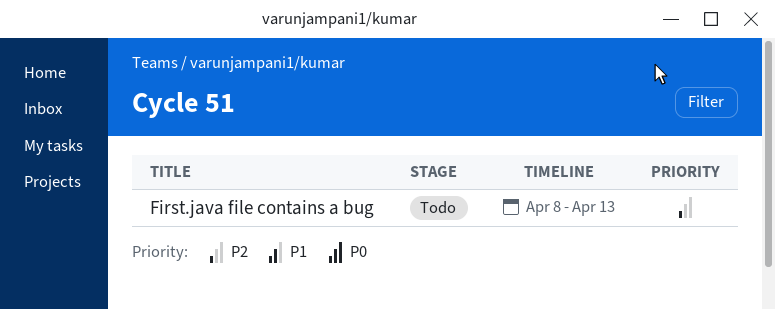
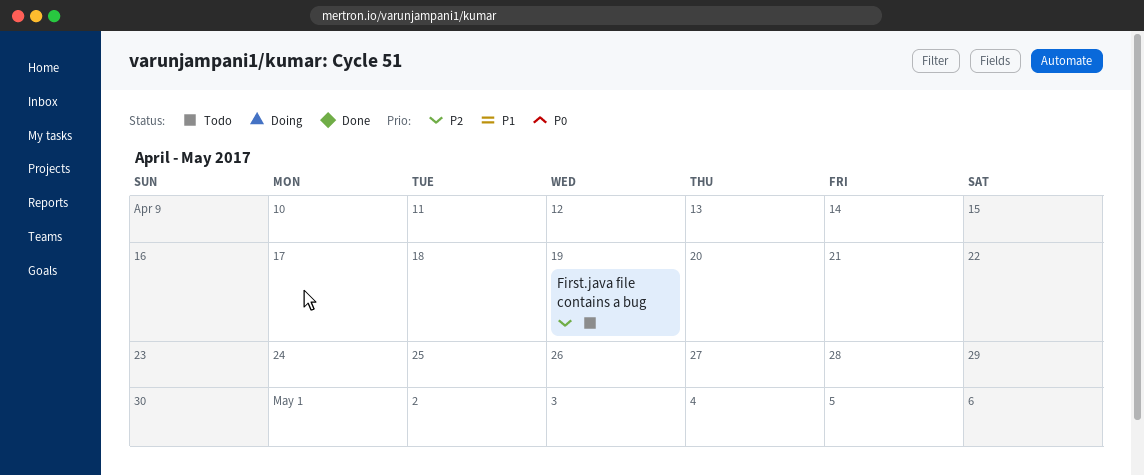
First.java file contains a bug, due: Apr 13 -> Apr 19

